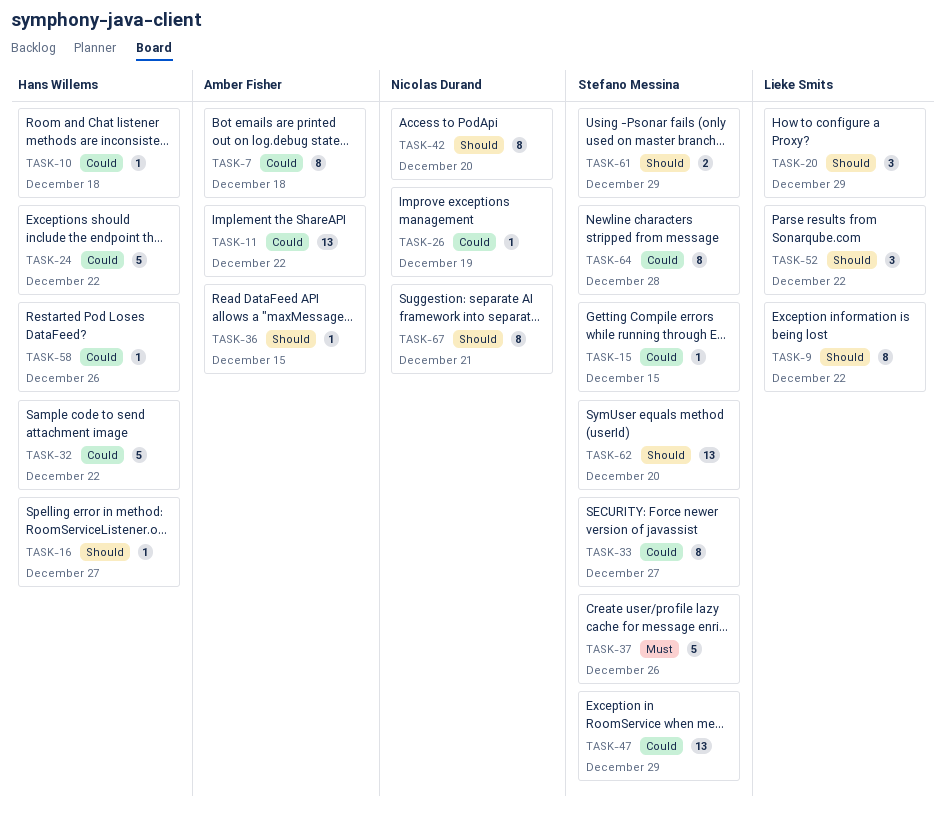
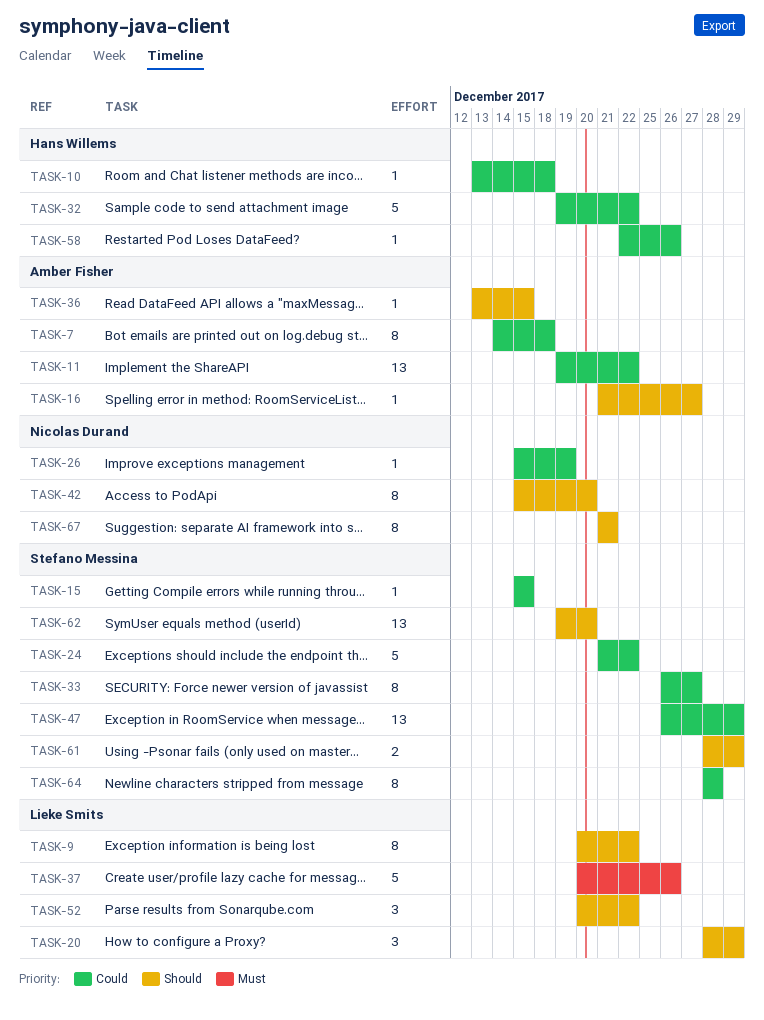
TASK-16, owner: Hans Willems -> Amber Fisher
TASK-24, owner: Hans Willems -> Stefano Messina
TASK-37, owner: Stefano Messina -> Lieke Smits

